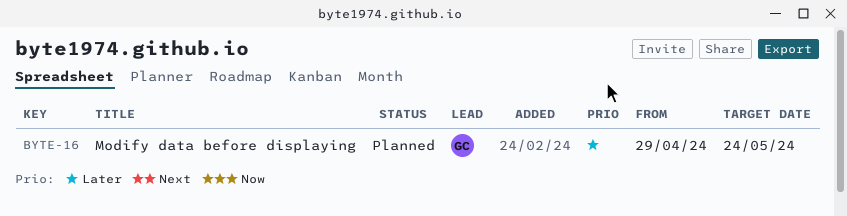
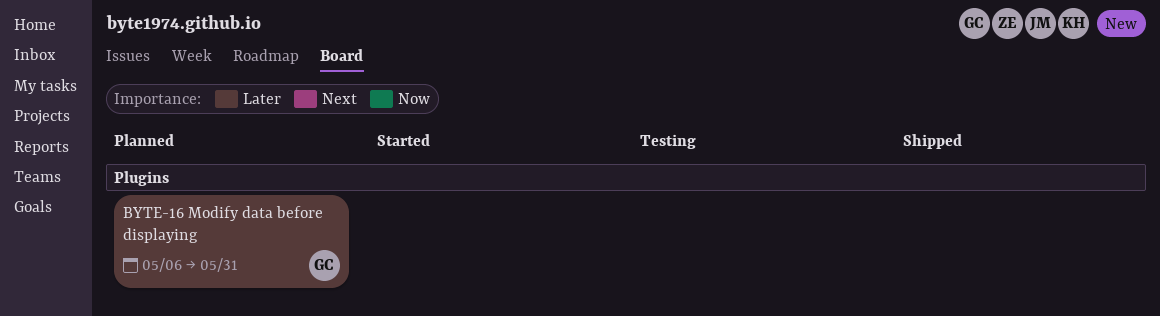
BYTE-16, start: Apr 29 -> May 6
BYTE-16, due: May 24 -> May 31

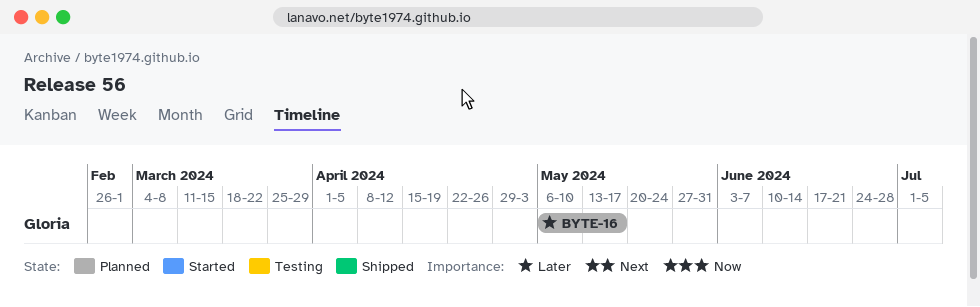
BYTE-16, due: May 31 -> May 17

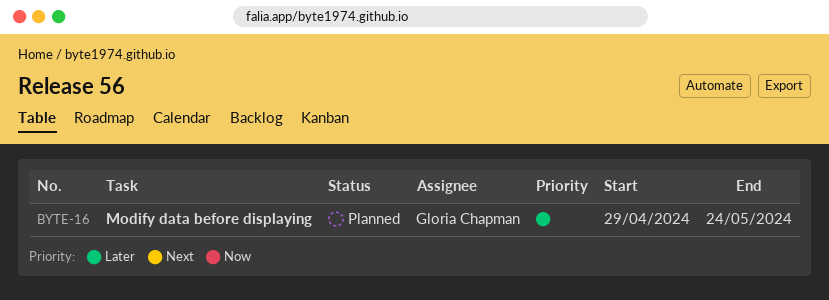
BYTE-16, start: May 6 -> Apr 29
BYTE-16, due: May 17 -> May 24

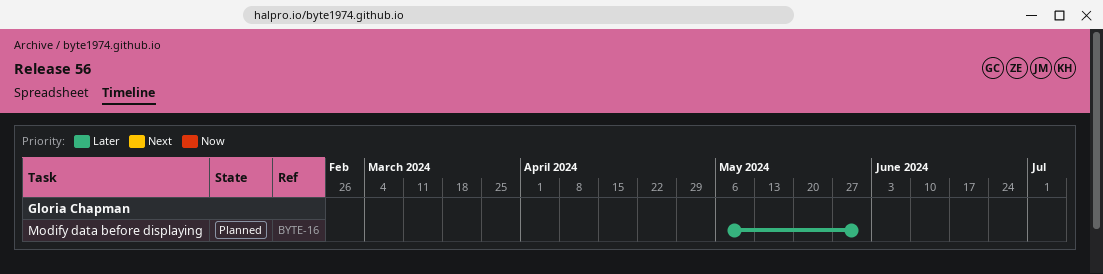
BYTE-16, start: Apr 29 -> May 6
BYTE-16, due: May 24 -> May 31

